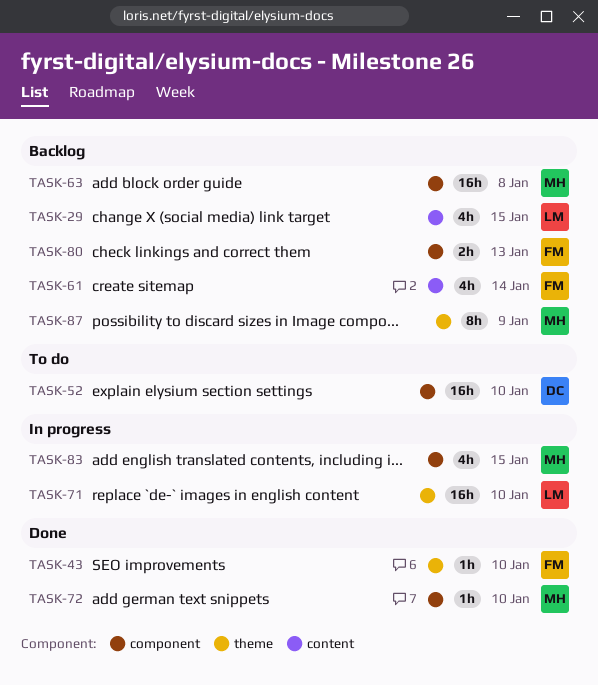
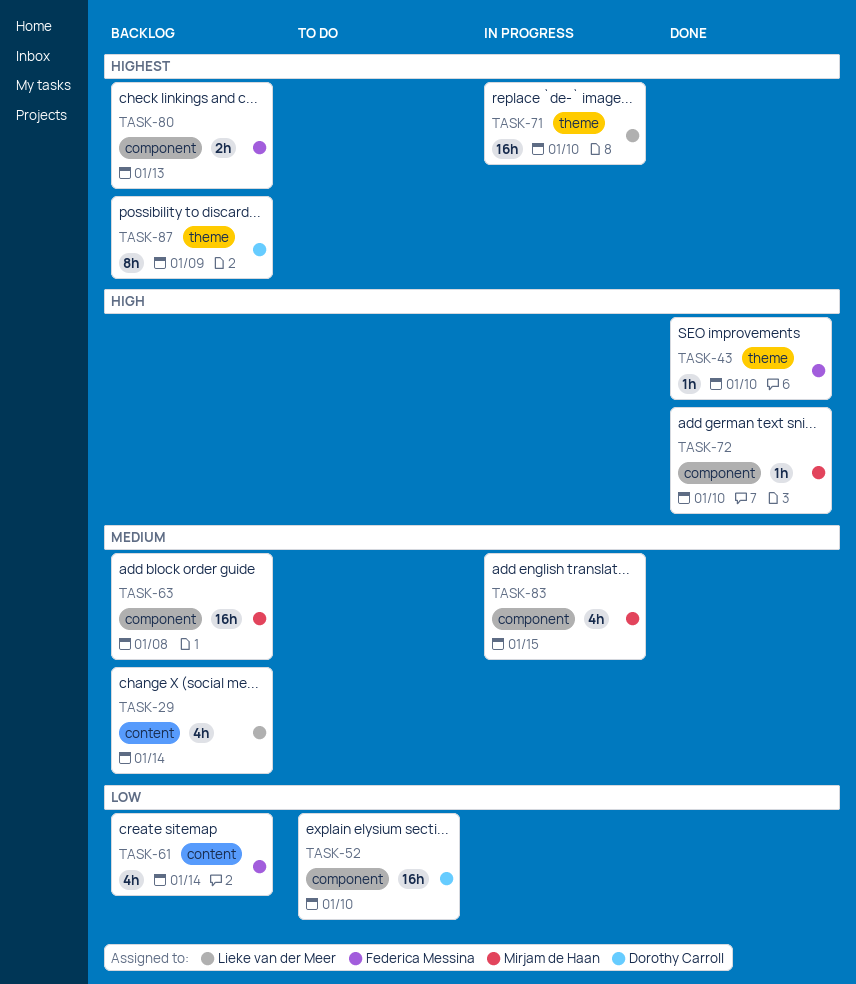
TASK-29, due: Jan 15 -> Jan 14
TASK-87, owner: Mirjam de Haan -> Dorothy Carroll

